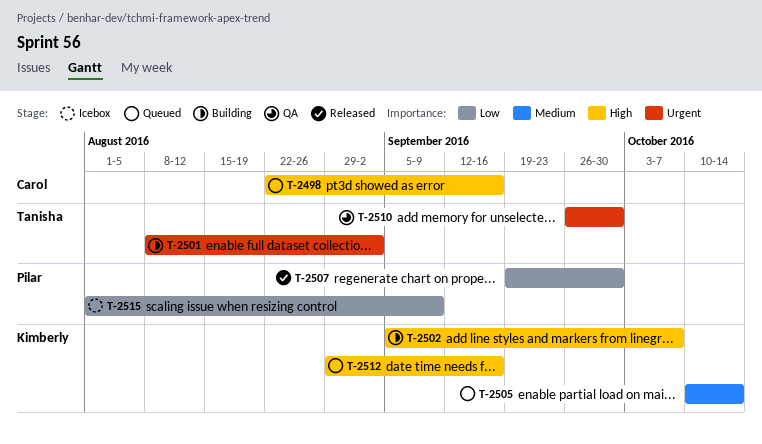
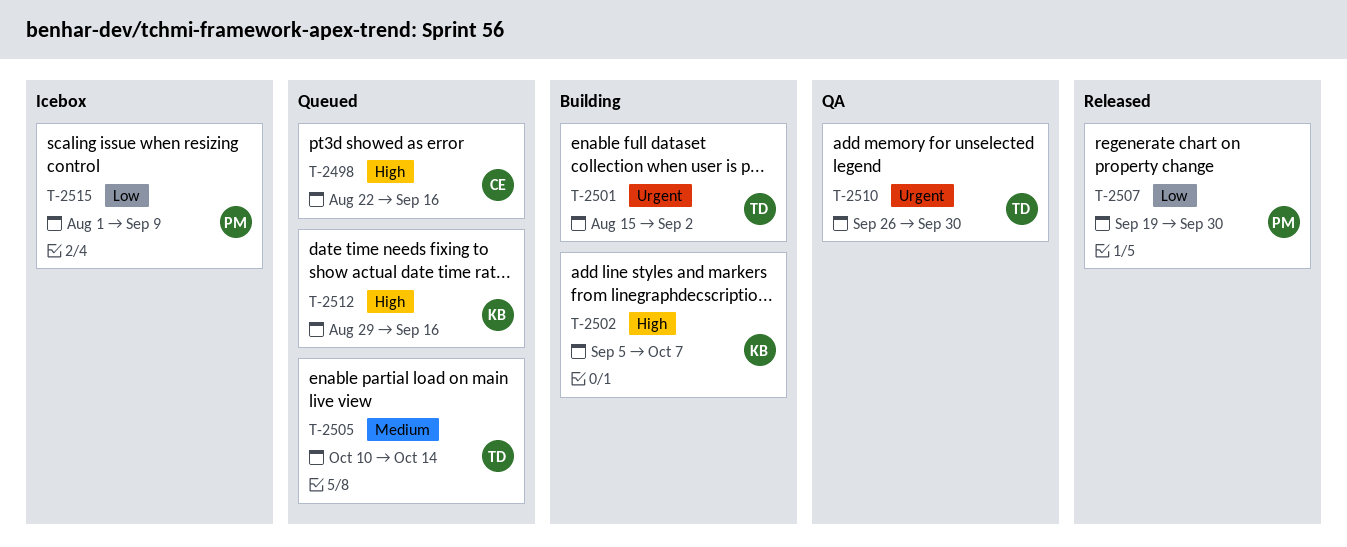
T-2501, start: Aug 8 -> Aug 15
T-2505, owner: Kimberly -> Tanisha

